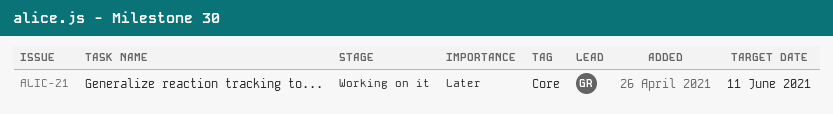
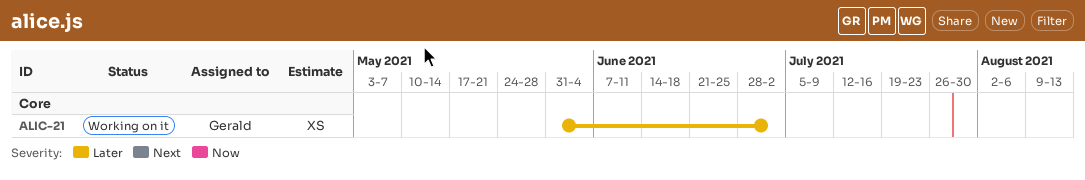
ALIC-21, due: Jun 11 -> Jul 2

